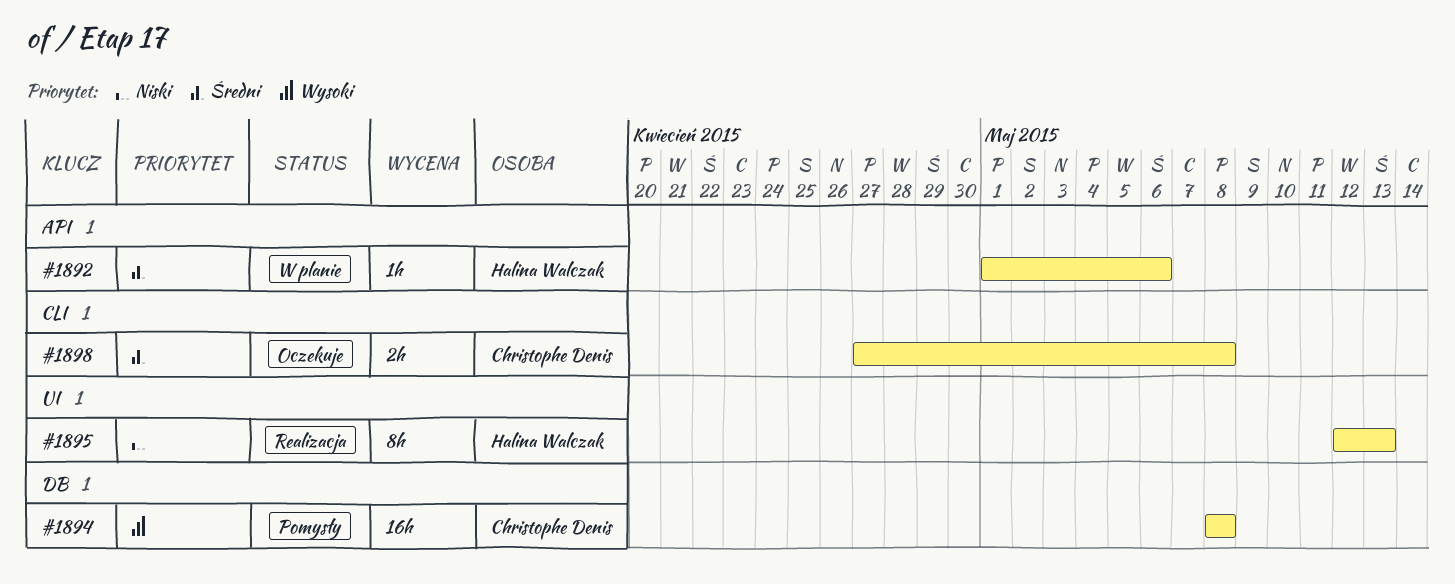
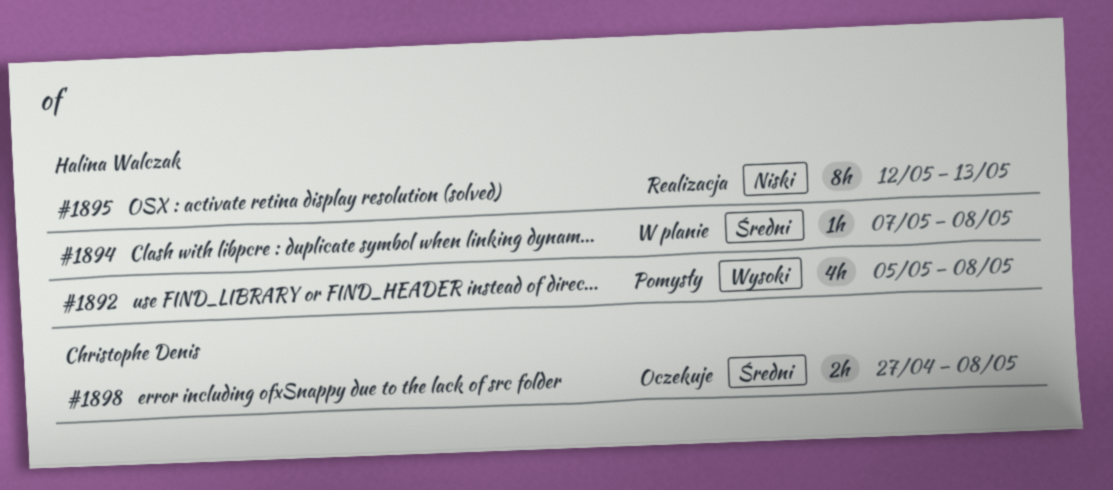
#1892, status: W planie -> Pomysły
#1892, priority: Średni -> Wysoki
#1892, estimate: 1h -> 4h
#1892, start: May 1 -> May 5
#1892, due: May 6 -> May 8
#1894, status: Pomysły -> W planie
#1894, owner: Christophe Denis -> Halina Walczak
#1894, priority: Wysoki -> Średni
#1894, estimate: 16h -> 1h
#1894, start: May 8 -> May 7

